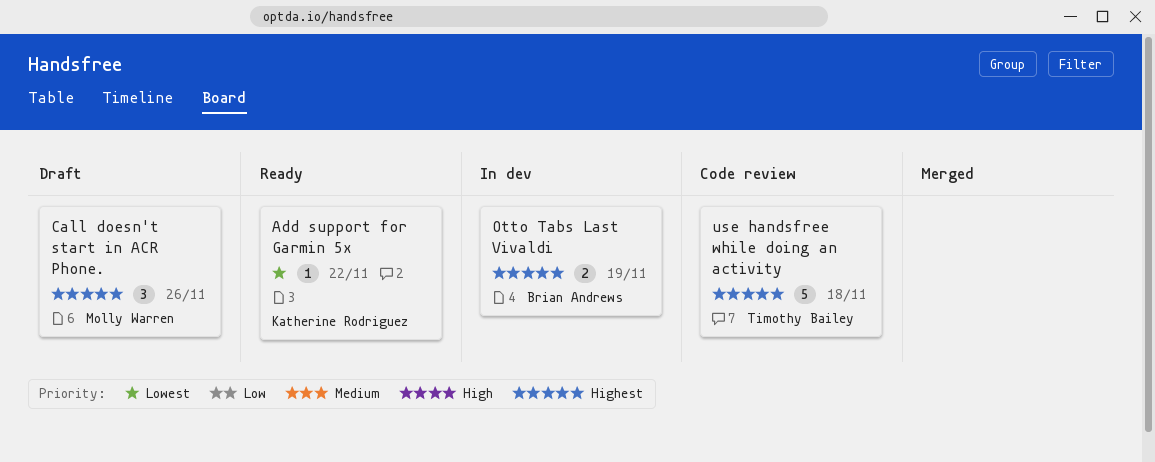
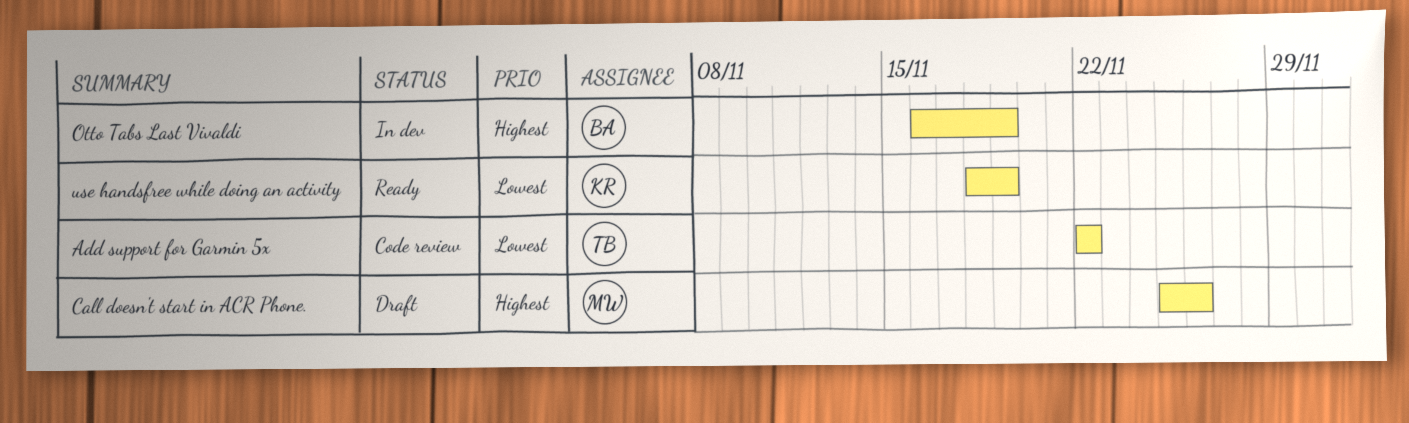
Add support for Garmin 5x, status: Ready -> Code review
Add support for Garmin 5x, owner: Katherine Rodriguez -> Timothy Bailey
use handsfree while doing an activity, status: Code review -> Ready
use handsfree while doing an activity, owner: Timothy Bailey -> Katherine Rodriguez
use handsfree while doing an activity, priority: Highest -> Lowest
use handsfree while doing an activity, due: Nov 18 -> Nov 19

